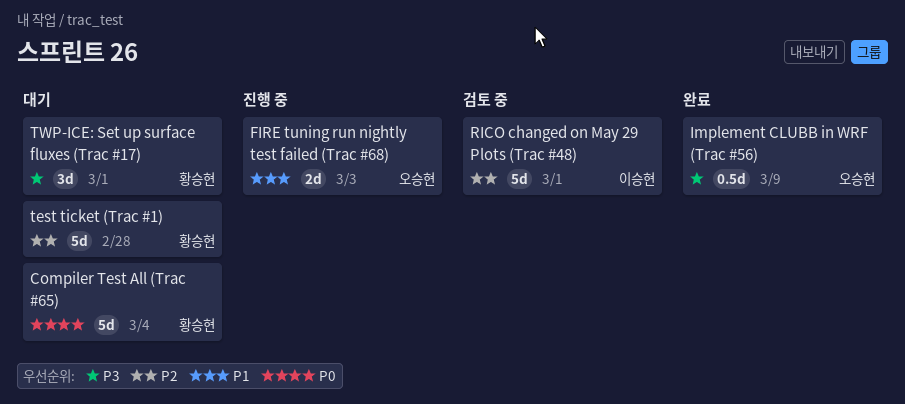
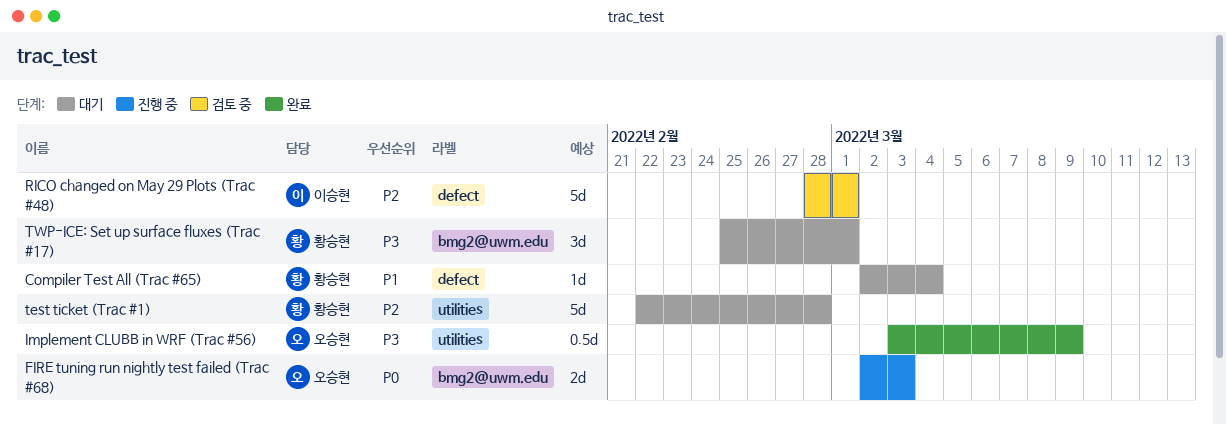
Compiler Test All (Trac #65), priority: P0 -> P1
Compiler Test All (Trac #65), estimate: 5d -> 1d
FIRE tuning run nightly test failed (Trac #68), priority: P1 -> P0

